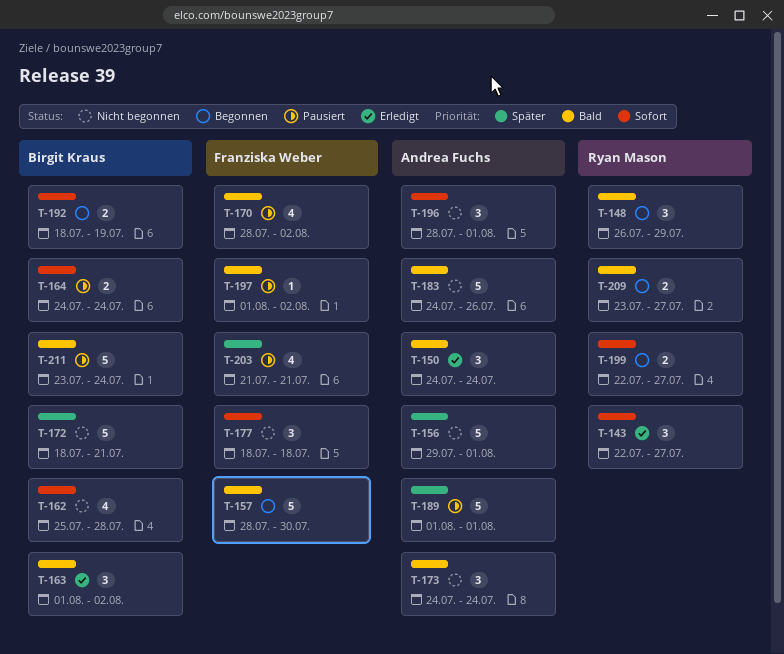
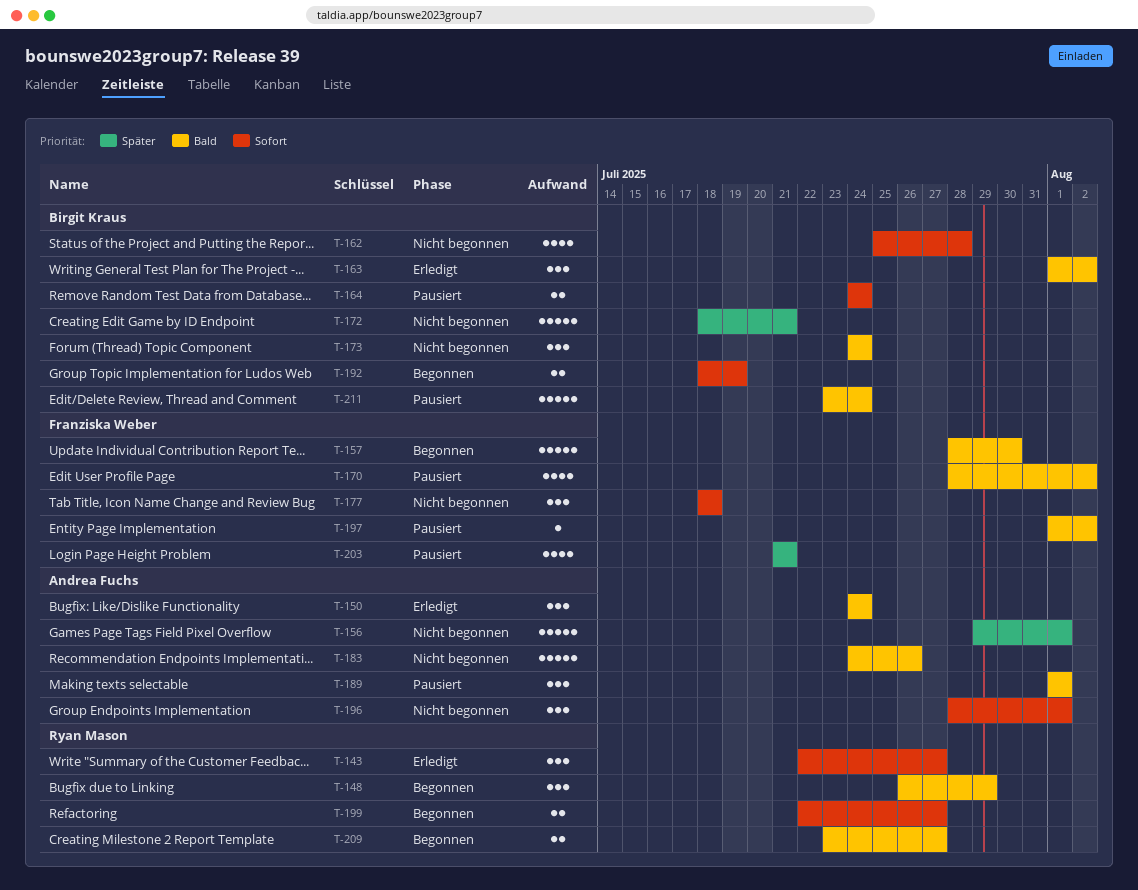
T-173, owner: Andrea Fuchs -> Birgit Kraus
T-189, priority: Später -> Bald
T-189, estimate: 5 -> 3

